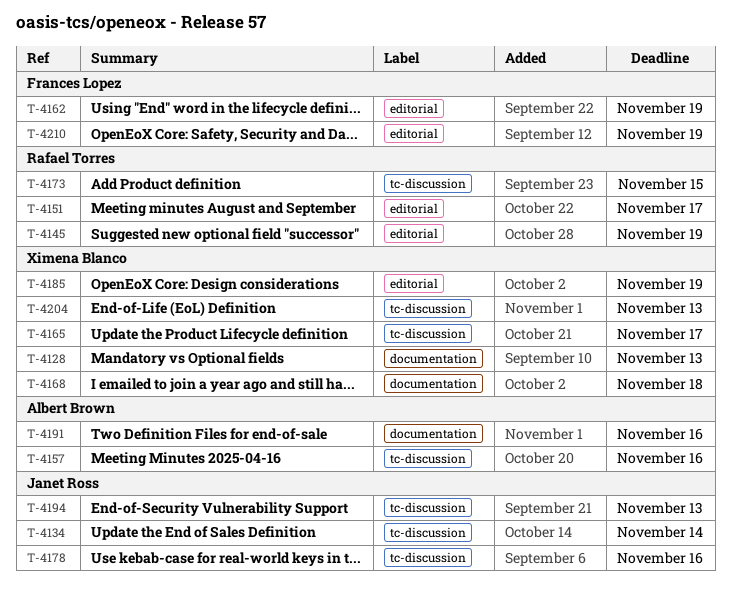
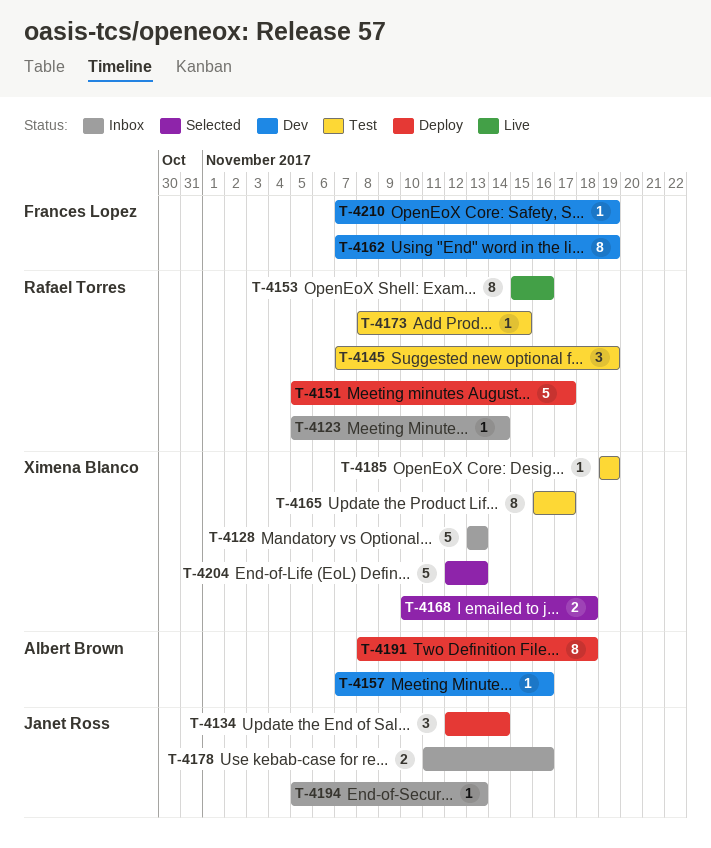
T-4123: none -> present
T-4153: none -> present
T-4191, due: Nov 16 -> Nov 18

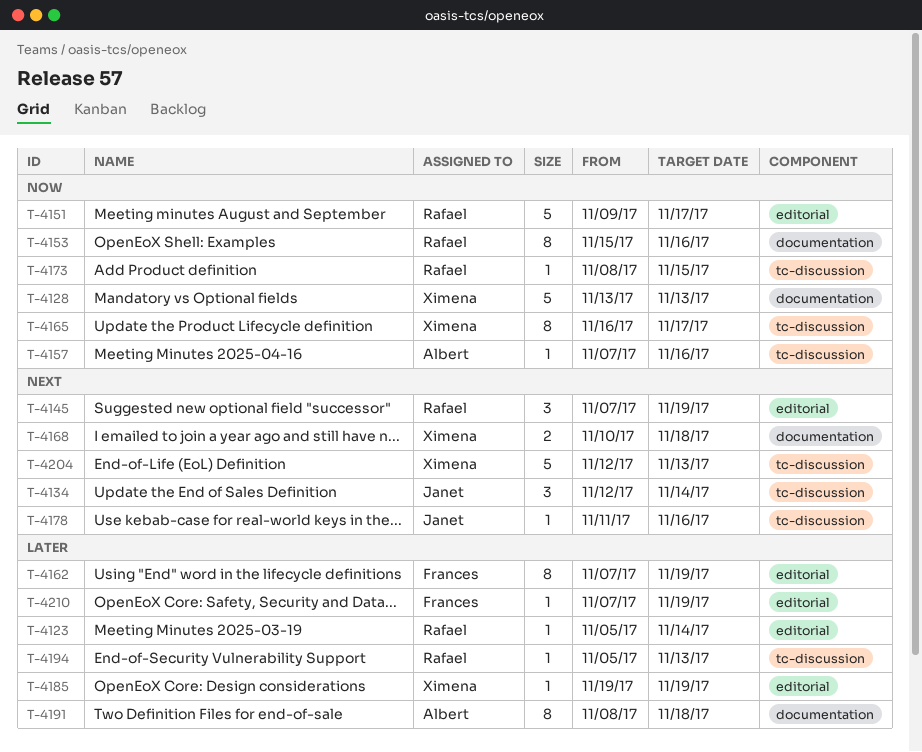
T-4151, start: Nov 5 -> Nov 9
T-4178, estimate: 2 -> 1
T-4194, owner: Janet Ross -> Rafael Torres

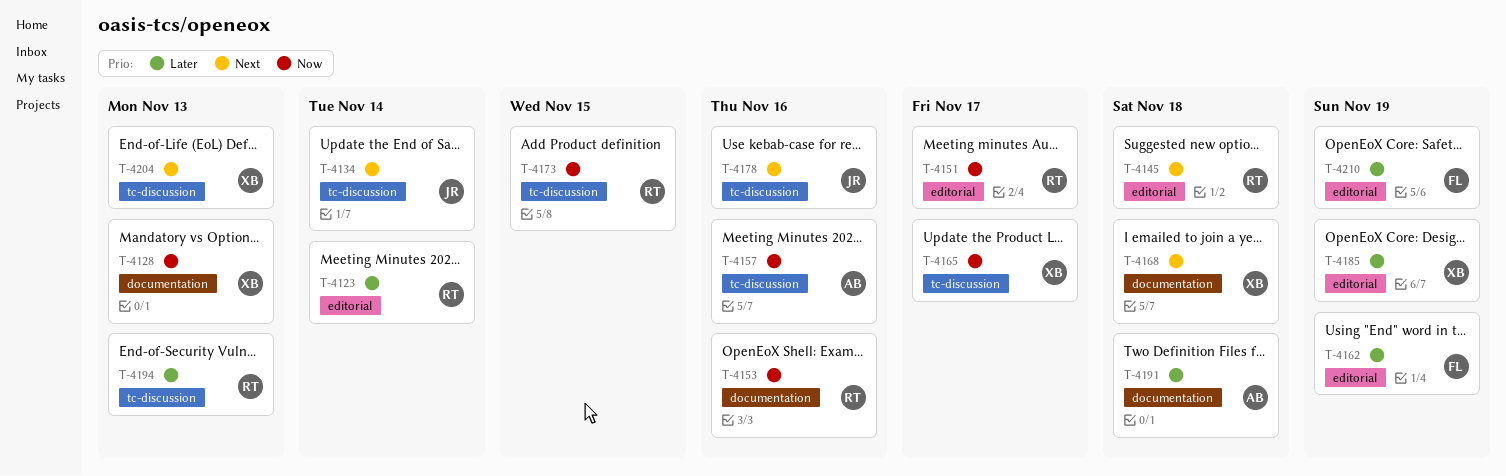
T-4145, due: Nov 19 -> Nov 18

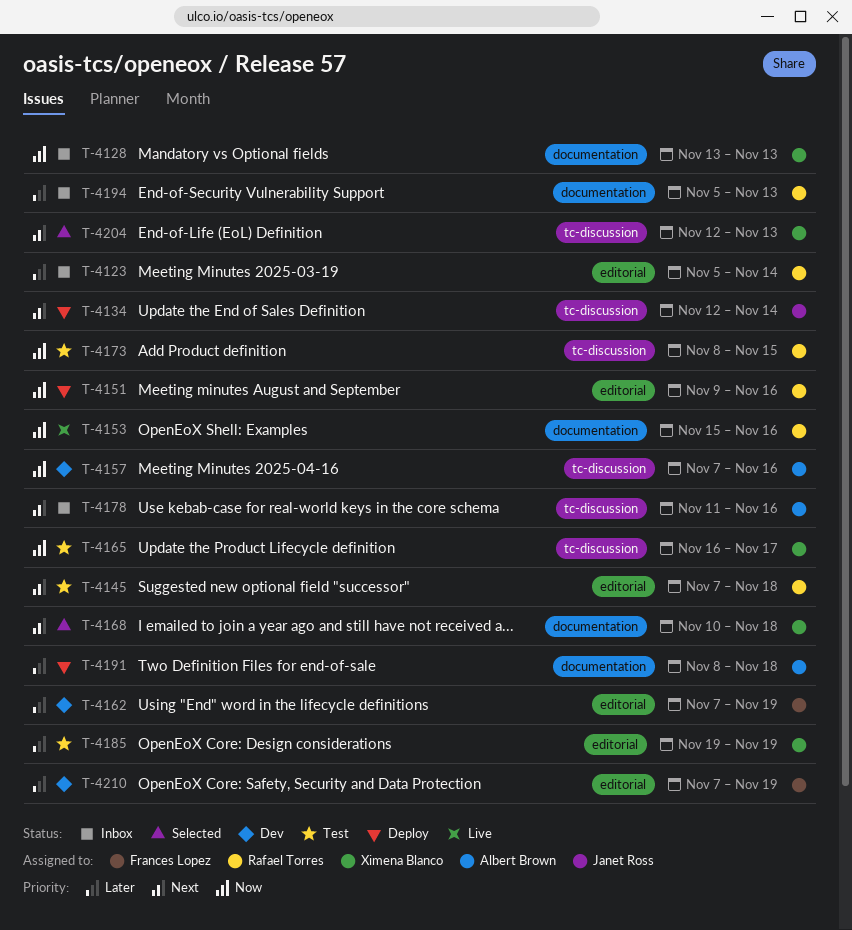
T-4151, due: Nov 17 -> Nov 16
T-4178, owner: Janet Ross -> Albert Brown
T-4194, label: tc-discussion -> documentation

